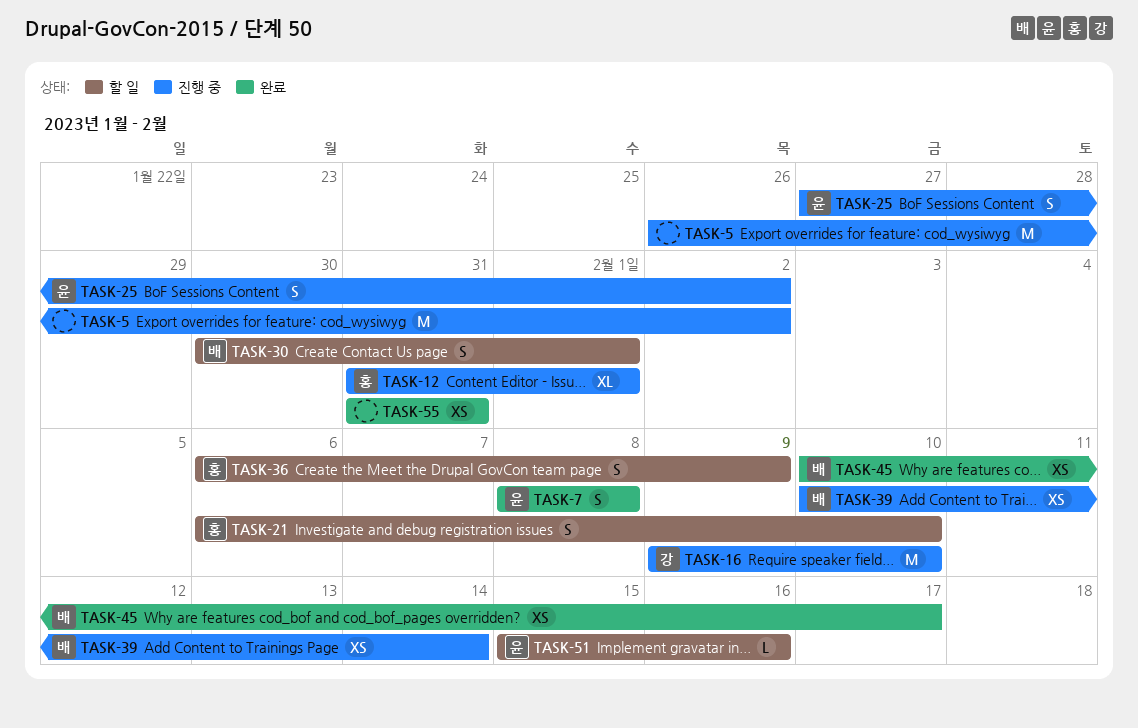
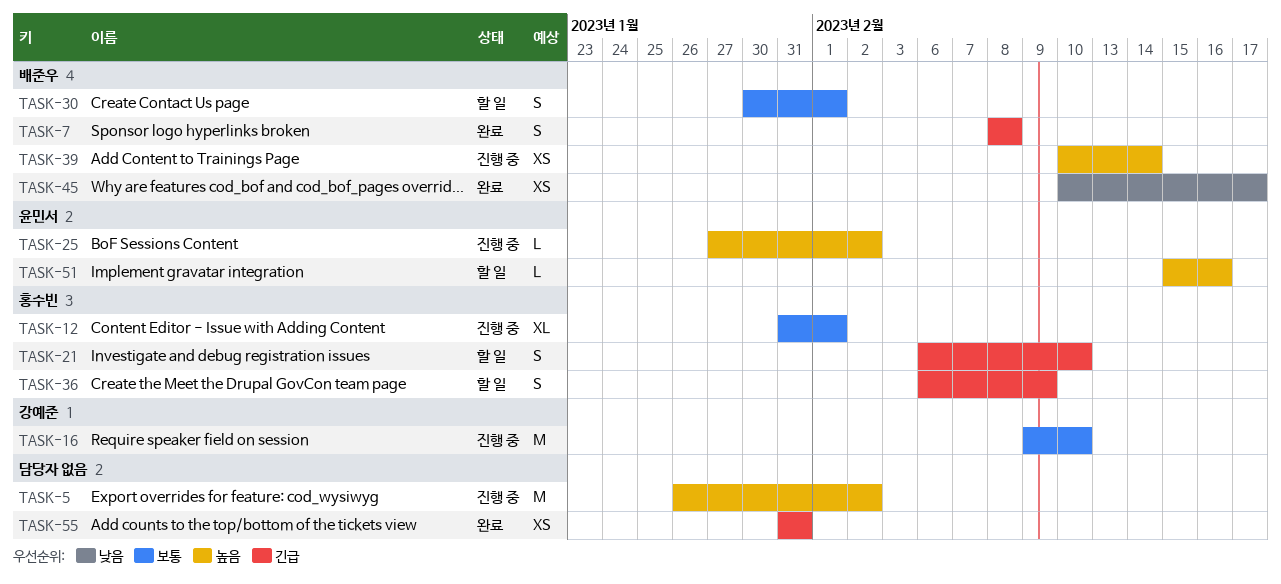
TASK-7, owner: 윤민서 -> 배준우
TASK-25, estimate: S -> L

